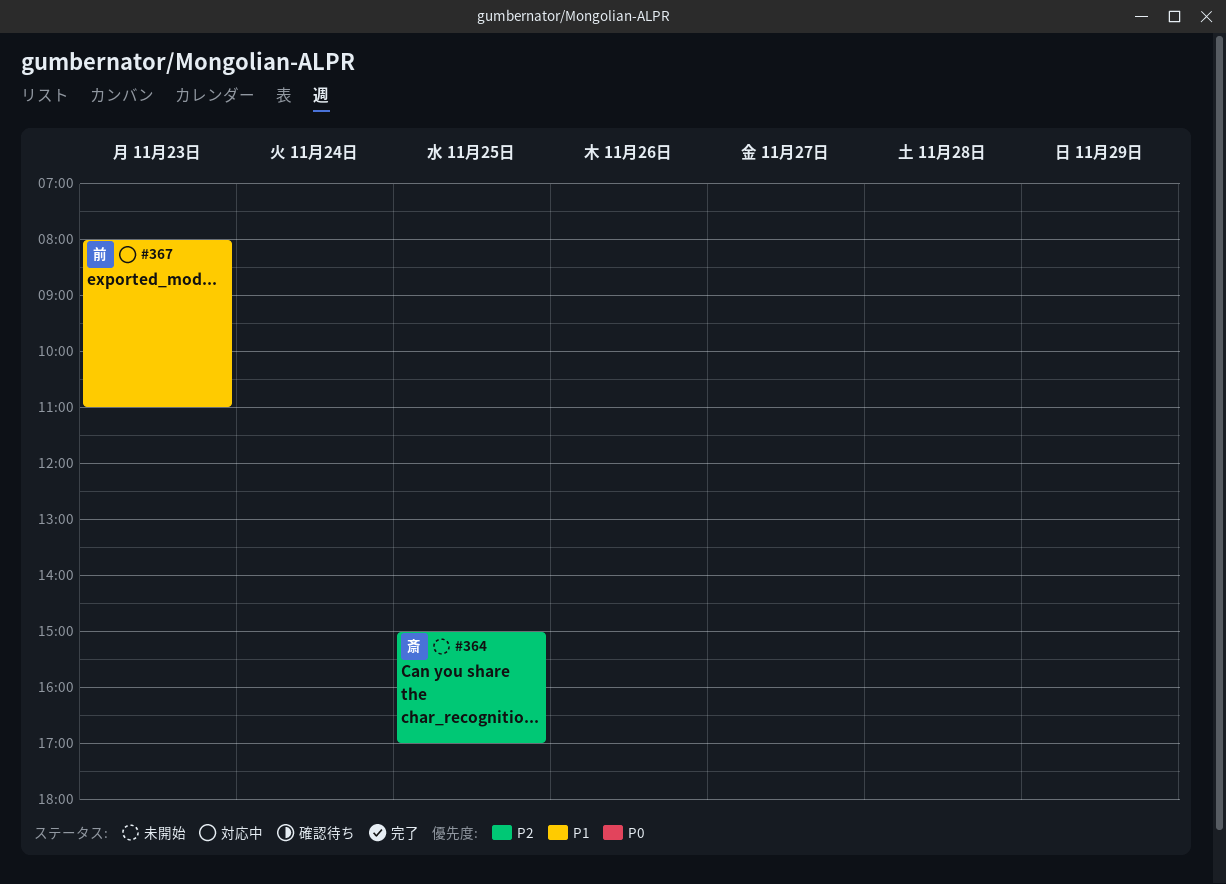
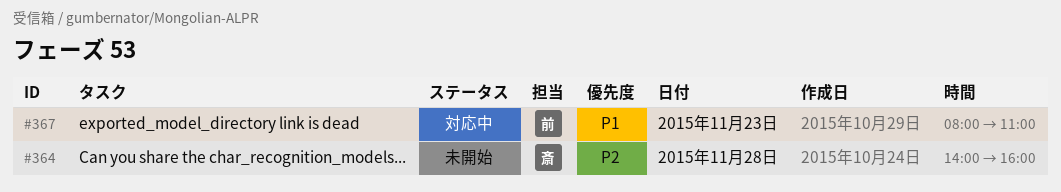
#364, day: Nov 25 -> Nov 28
#364, begins: 15:00 -> 14:00
#364, ends: 17:00 -> 16:00

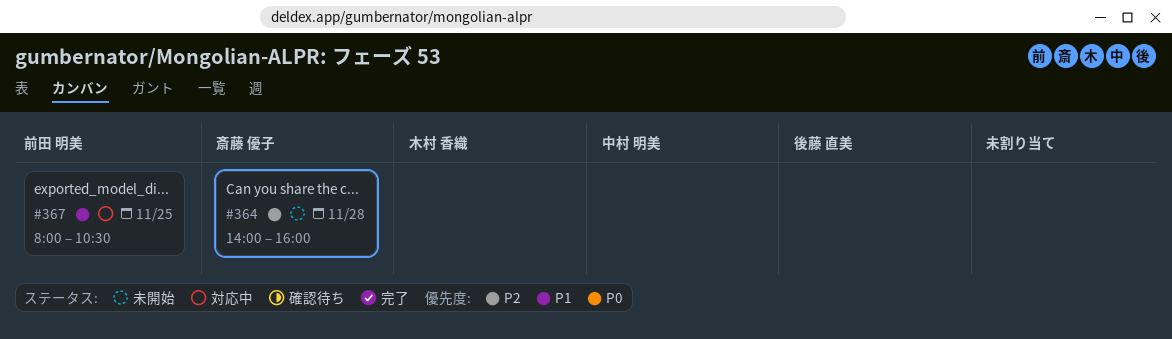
#367, day: Nov 23 -> Nov 25
#367, ends: 11:00 -> 10:30

